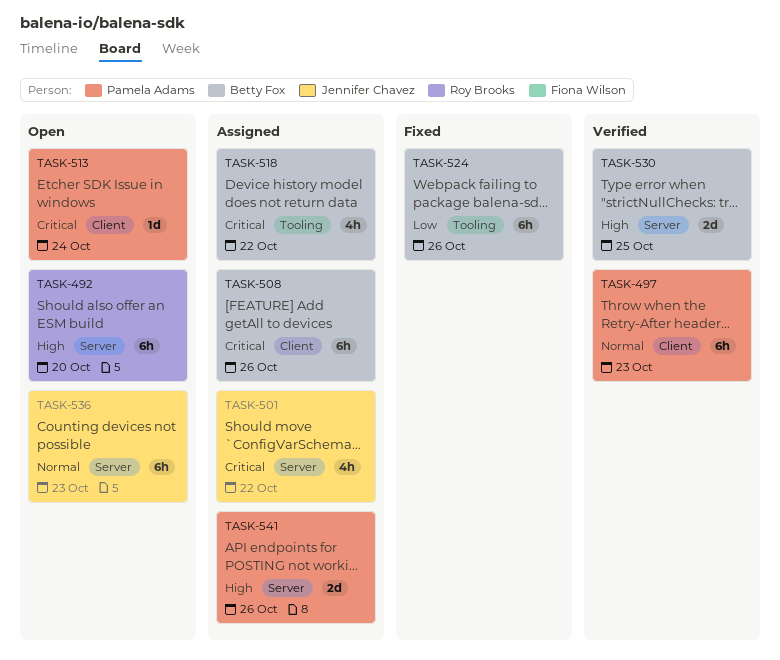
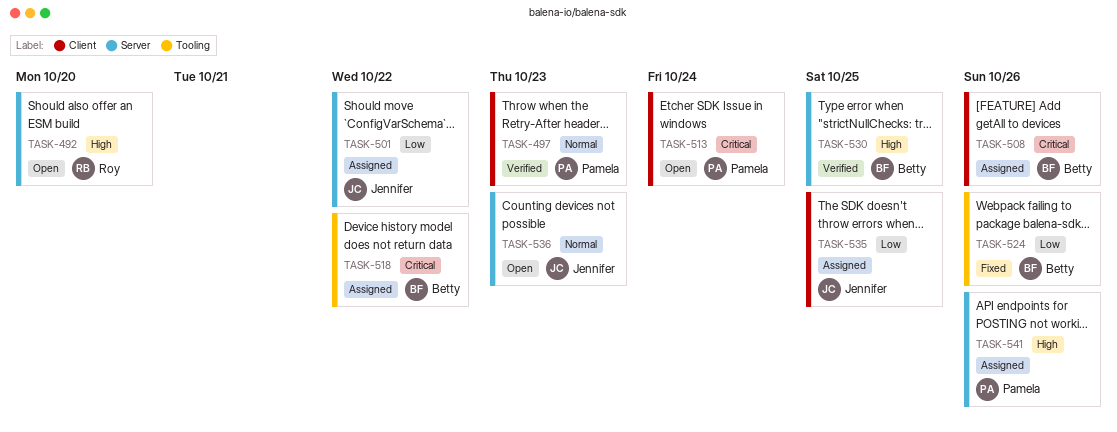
TASK-501, priority: Critical -> Low
TASK-535: none -> present

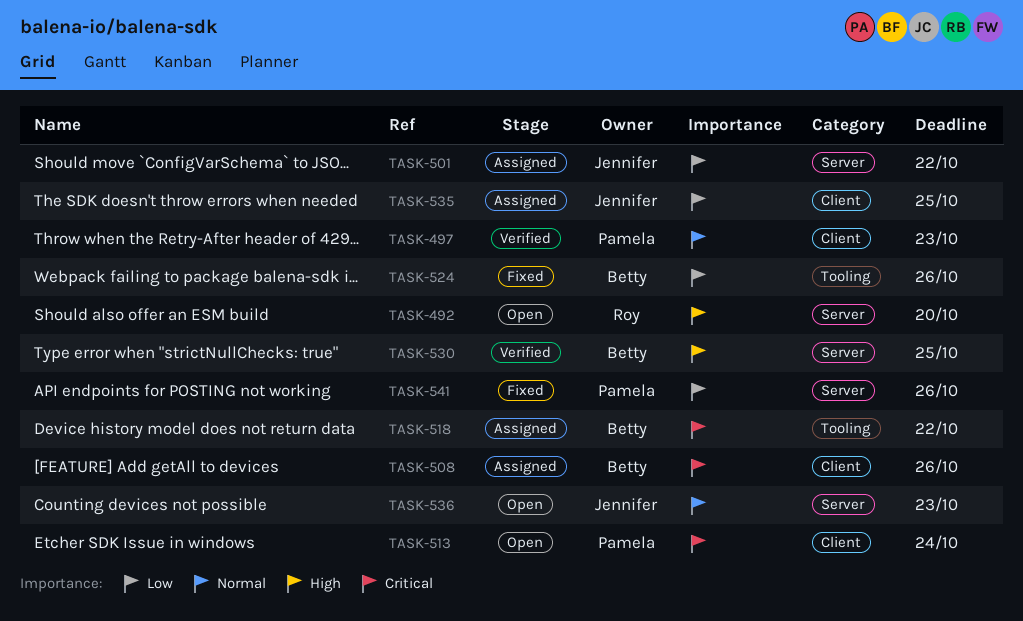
TASK-541, status: Assigned -> Fixed
TASK-541, priority: High -> Low

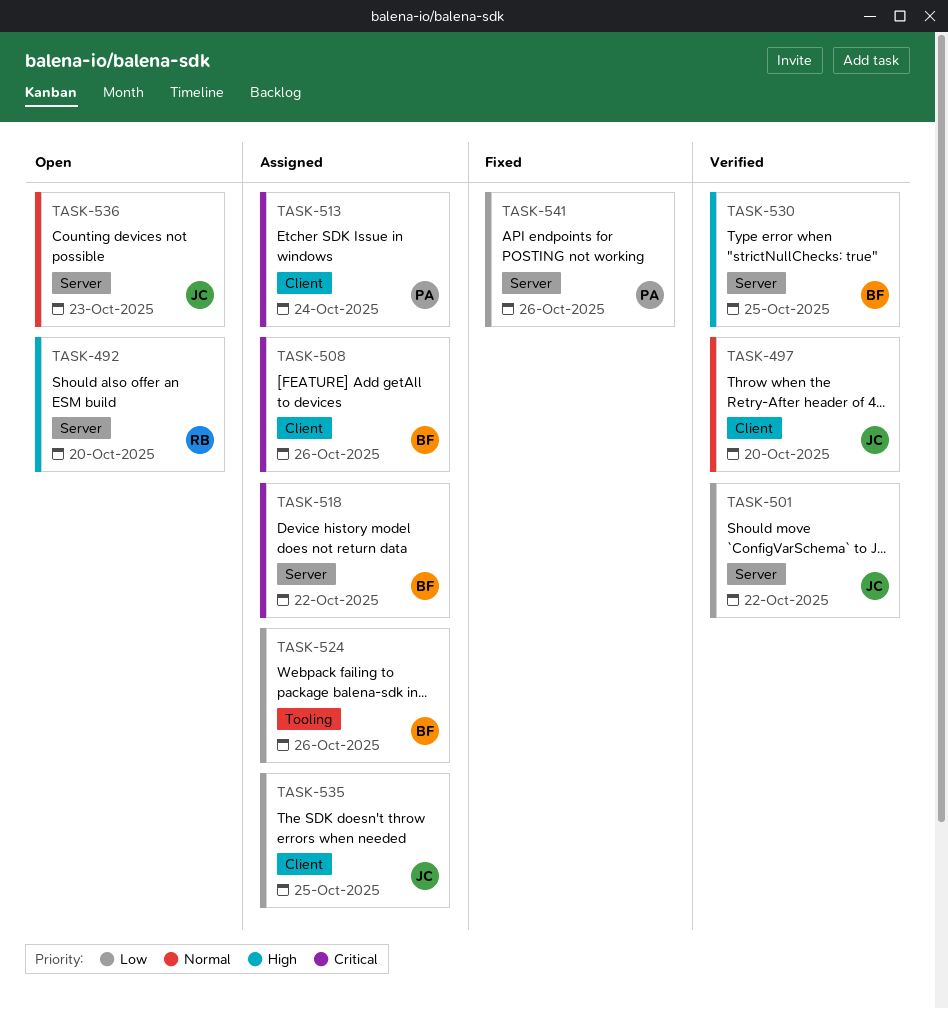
TASK-497, owner: Pamela -> Jennifer
TASK-497, due: Oct 23 -> Oct 20
TASK-501, status: Assigned -> Verified
TASK-513, status: Open -> Assigned
TASK-518, label: Tooling -> Server
TASK-524, status: Fixed -> Assigned

